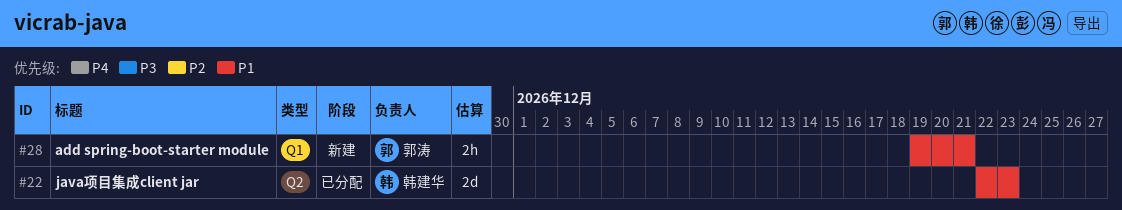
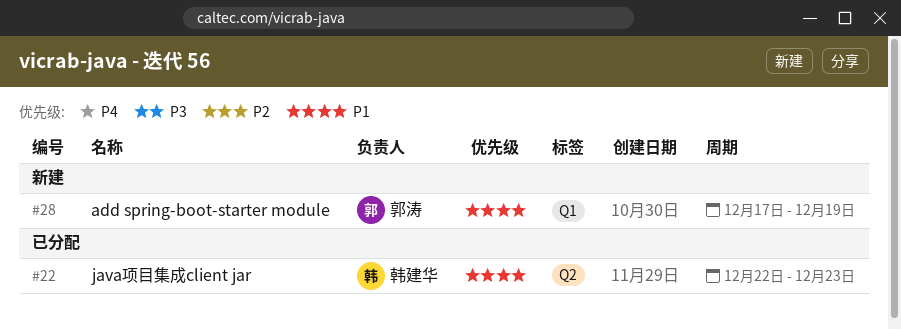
#28, start: Dec 19 -> Dec 17
#28, due: Dec 21 -> Dec 19

